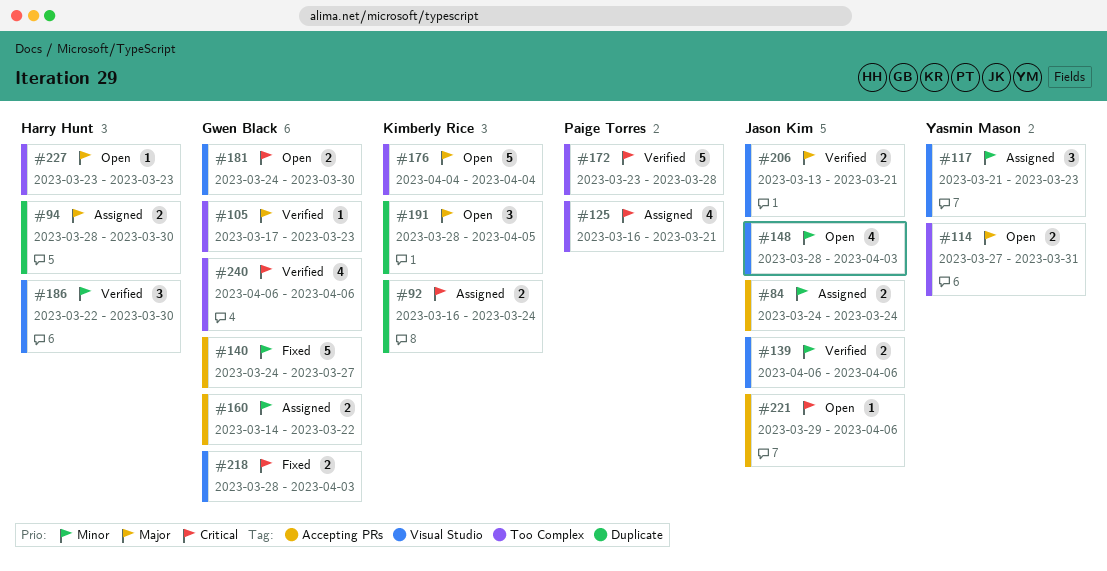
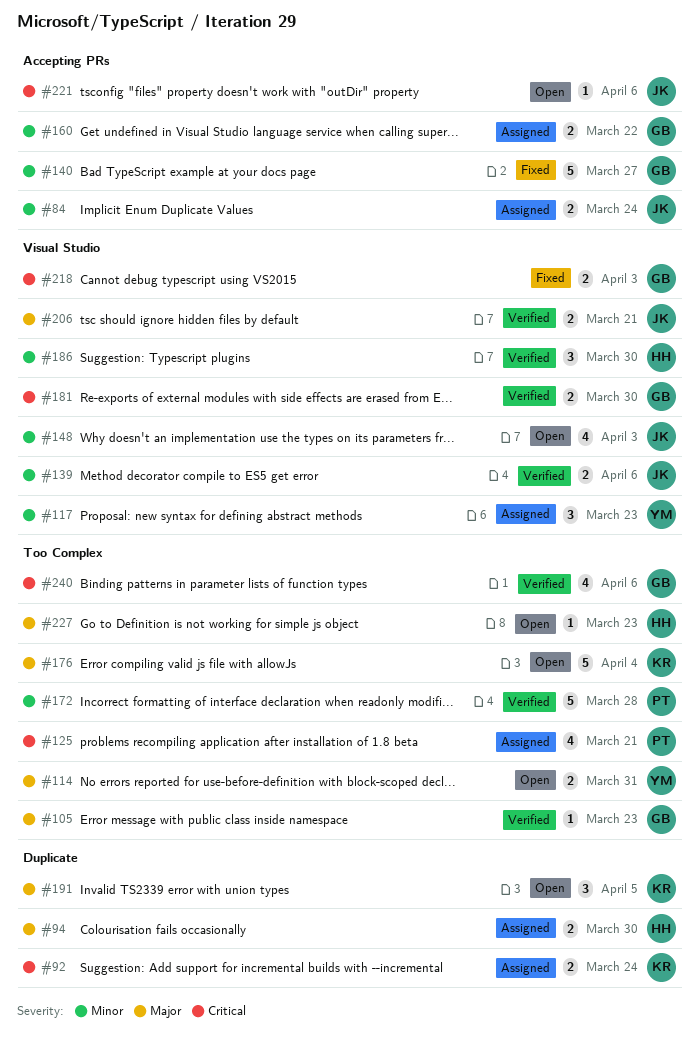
#172, priority: Critical -> Minor
#181, status: Open -> Verified

